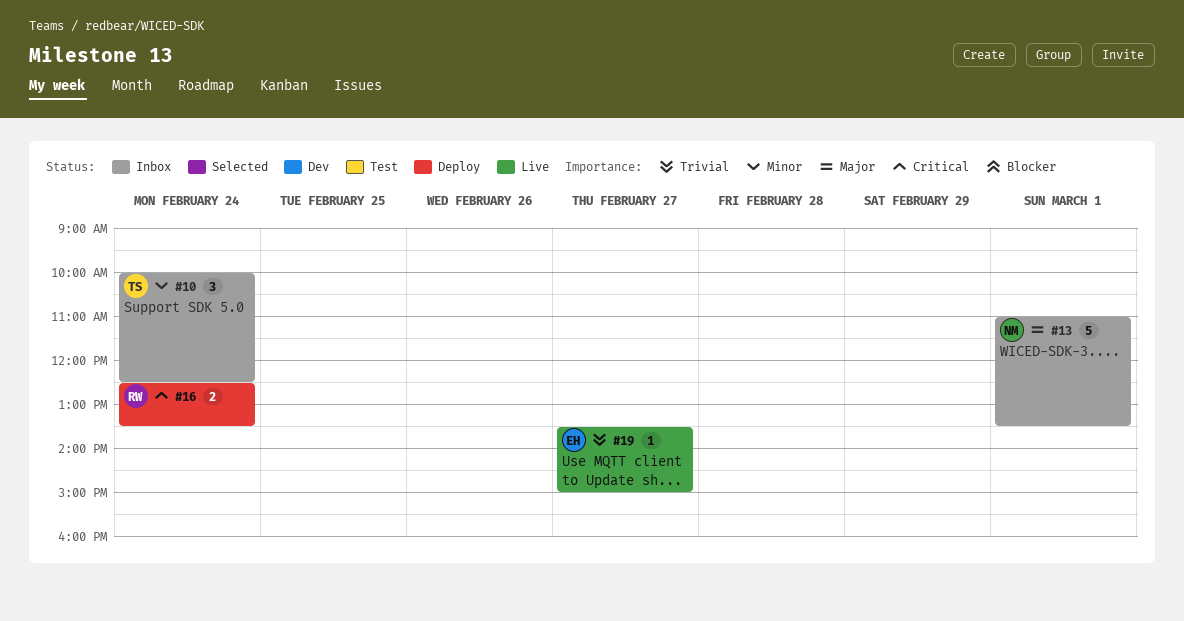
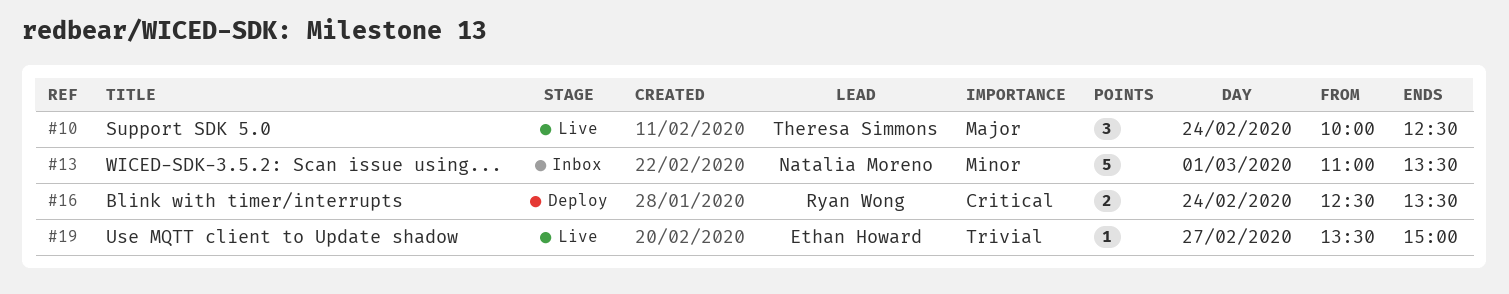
#10, status: Inbox -> Live
#10, priority: Minor -> Major
#13, priority: Major -> Minor

